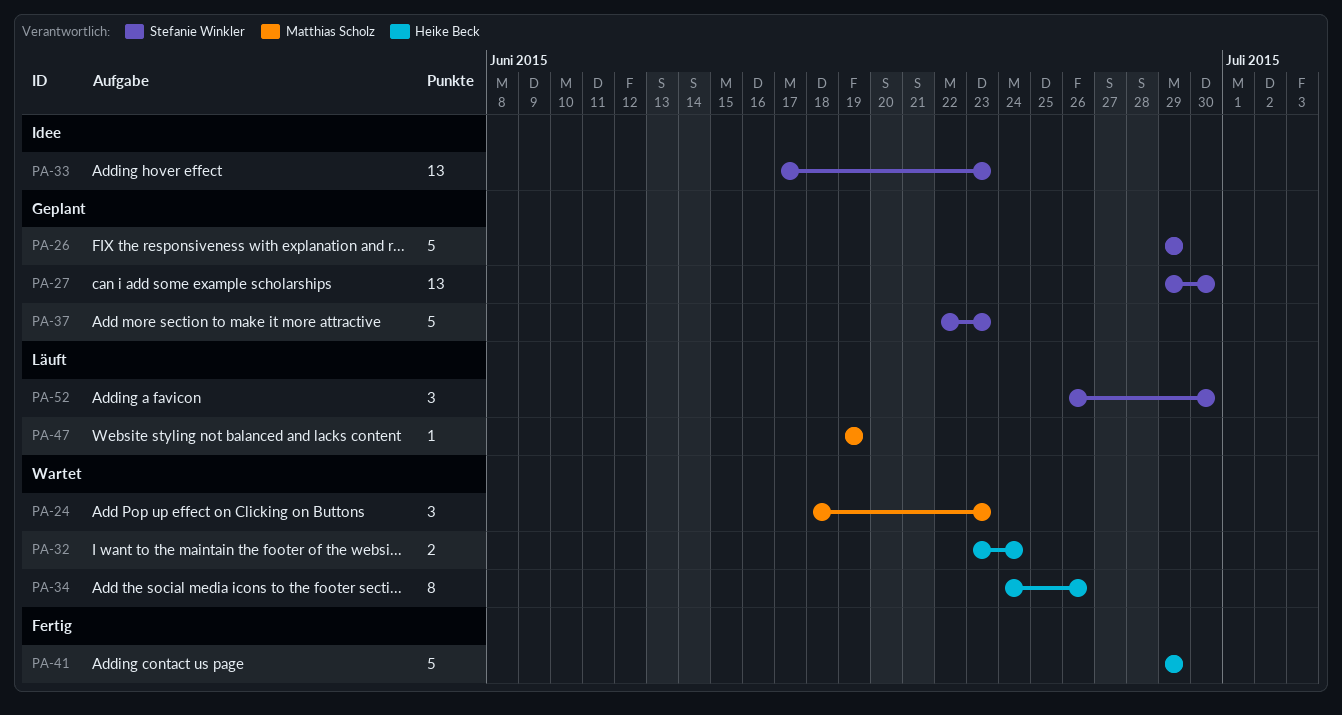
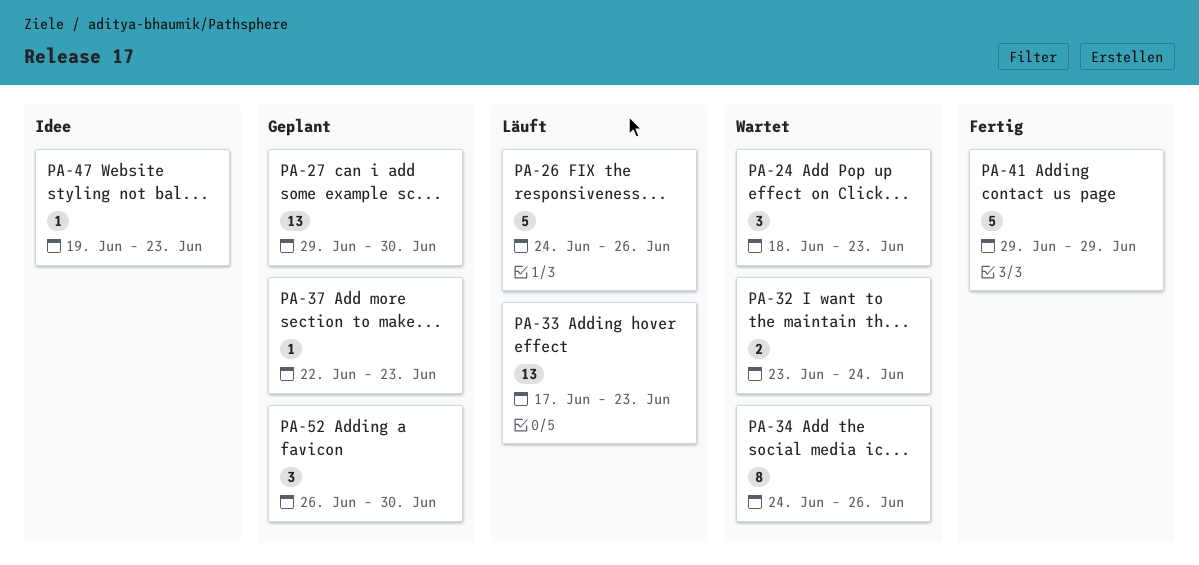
PA-26, status: Geplant -> Läuft
PA-26, start: Jun 29 -> Jun 24
PA-26, due: Jun 29 -> Jun 26
PA-33, status: Idee -> Läuft
PA-37, estimate: 5 -> 1
PA-47, status: Läuft -> Idee
PA-47, due: Jun 19 -> Jun 23
PA-52, status: Läuft -> Geplant

